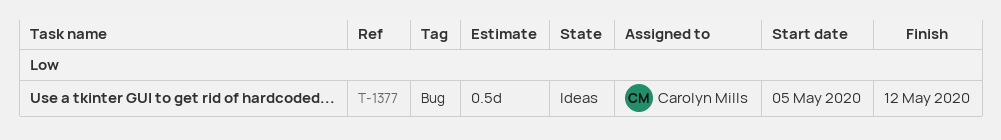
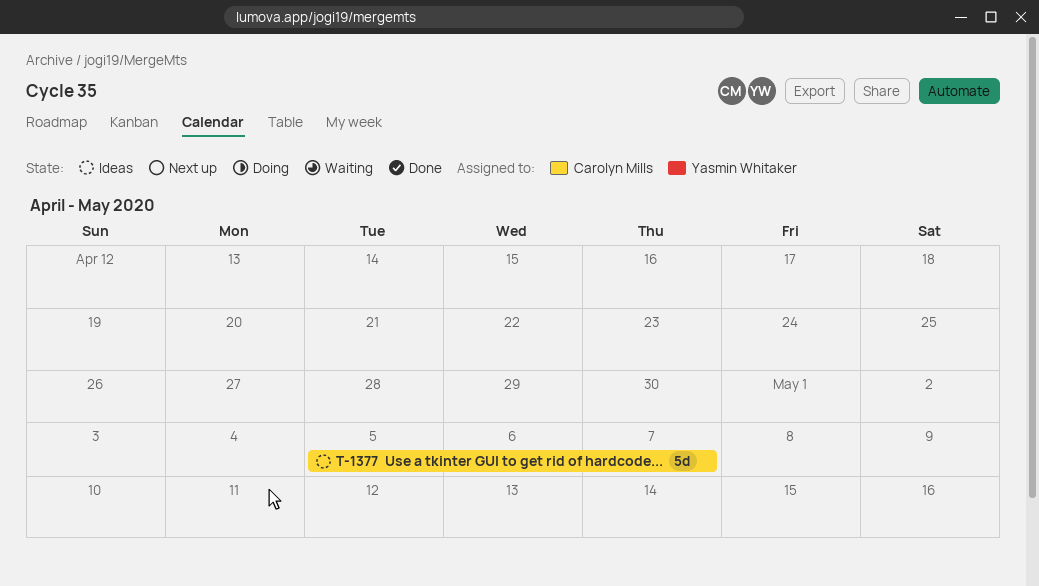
T-1377, estimate: 0.5d -> 5d
T-1377, due: May 12 -> May 7

